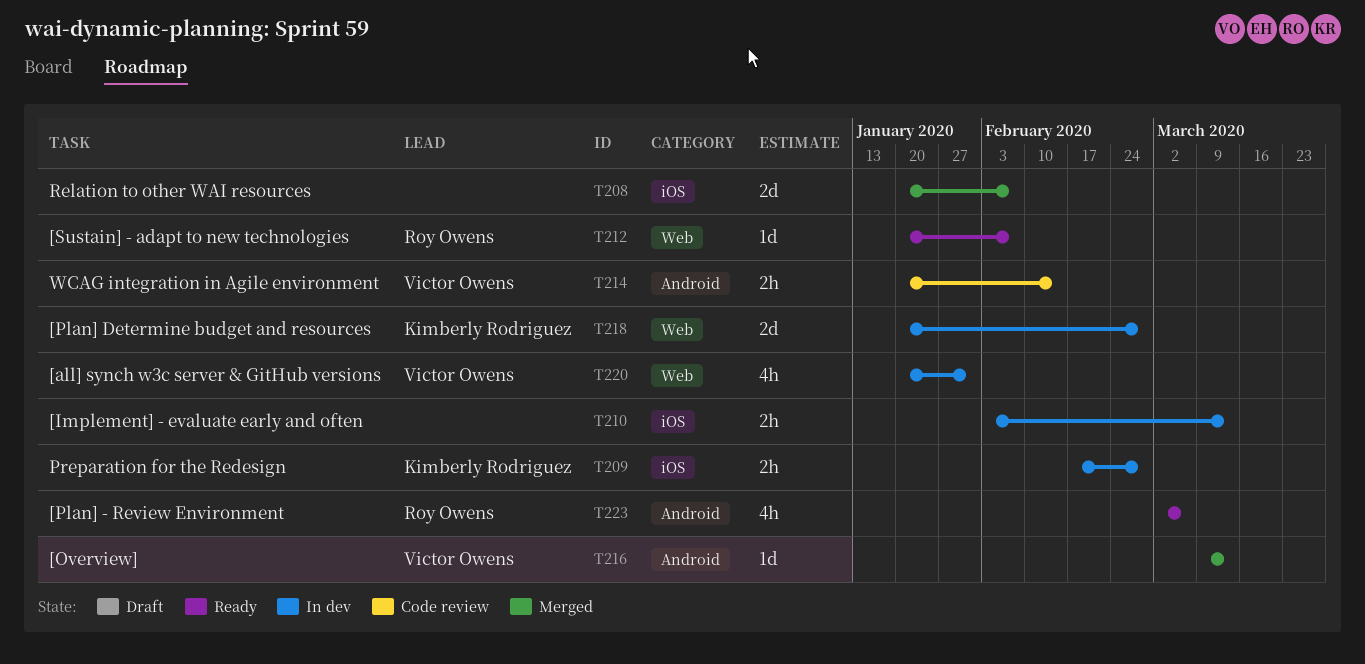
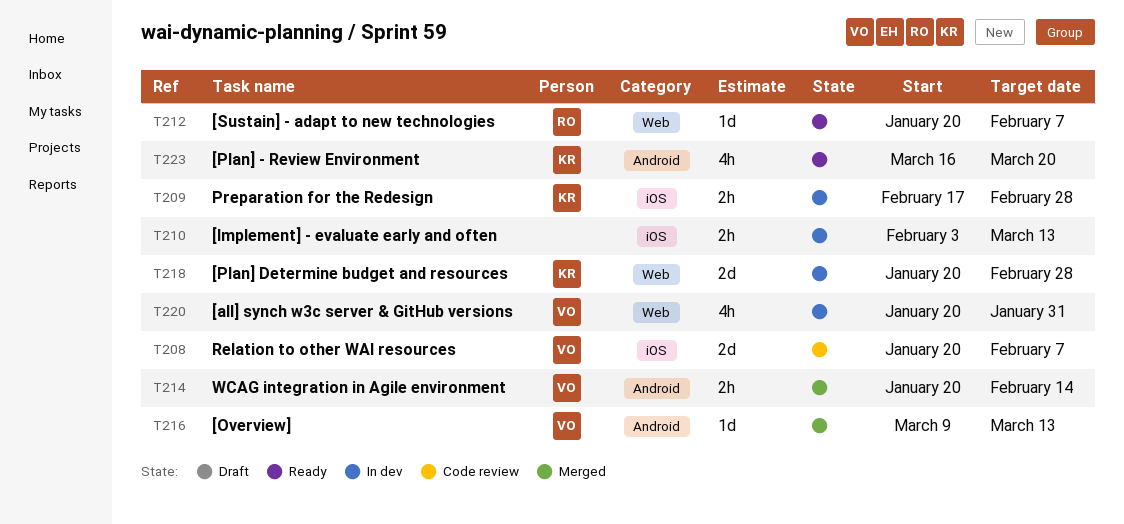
T208, status: Merged -> Code review
T208, owner: none -> Victor Owens
T214, status: Code review -> Merged
T223, owner: Roy Owens -> Kimberly Rodriguez
T223, start: Mar 2 -> Mar 16
T223, due: Mar 6 -> Mar 20

